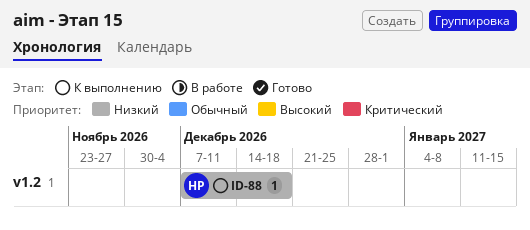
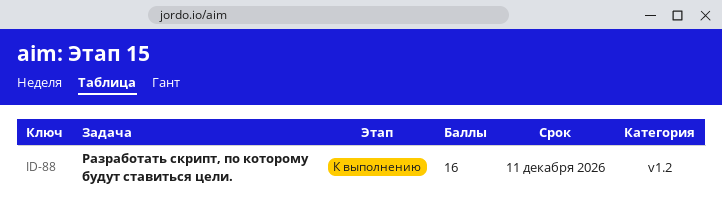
ID-88, estimate: 1 -> 16
ID-88, due: Dec 18 -> Dec 11

